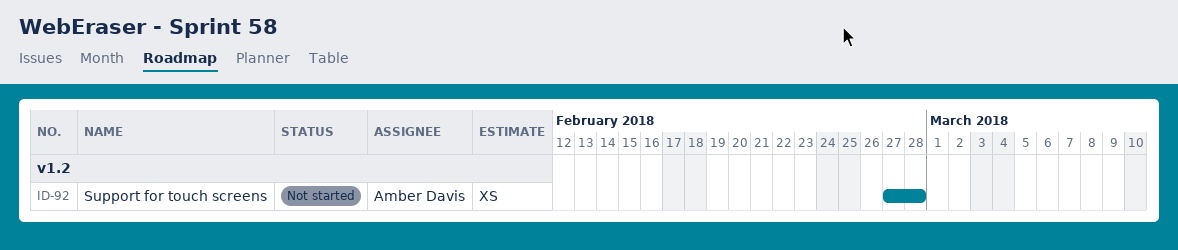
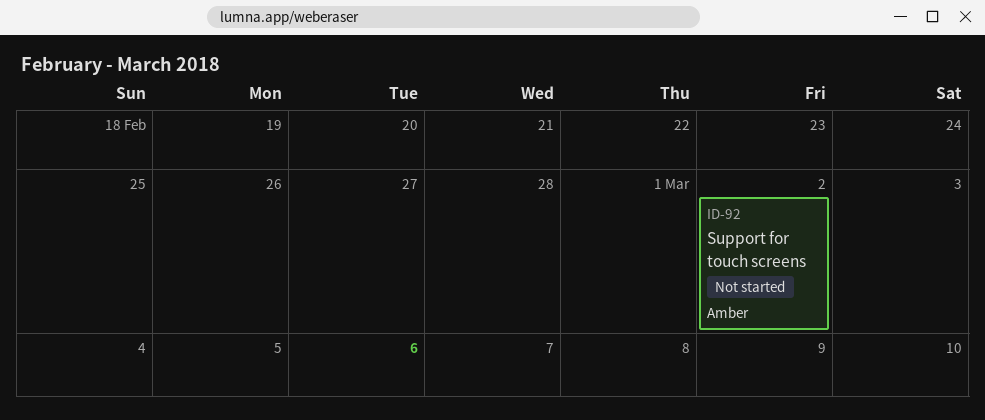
ID-92, due: Feb 28 -> Mar 2

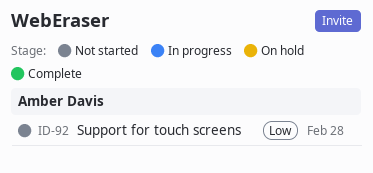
ID-92, due: Mar 2 -> Feb 28

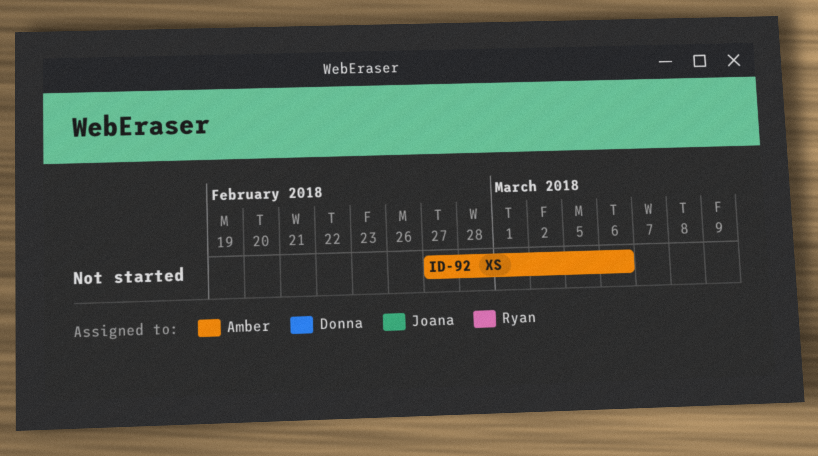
ID-92, due: Feb 28 -> Mar 6

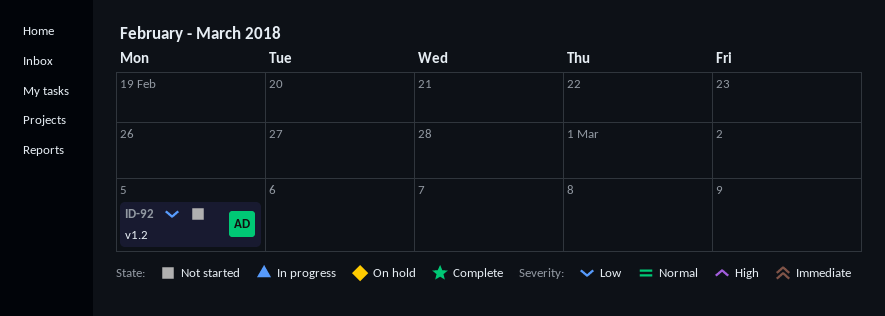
ID-92, due: Mar 6 -> Mar 5

